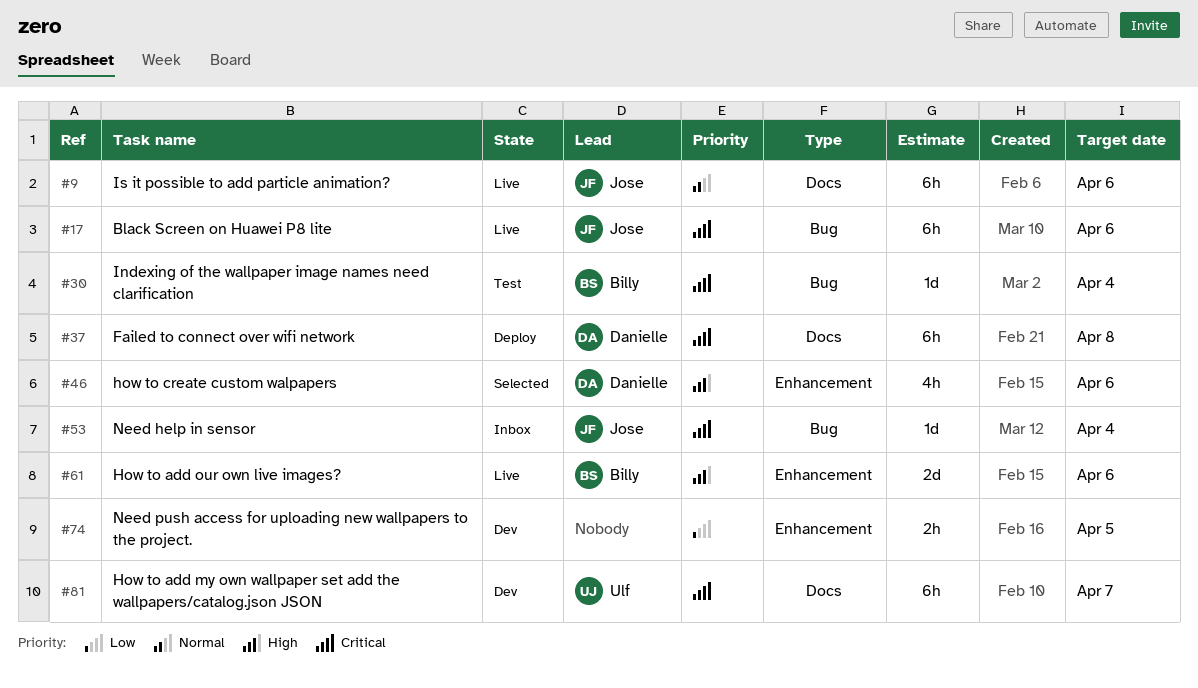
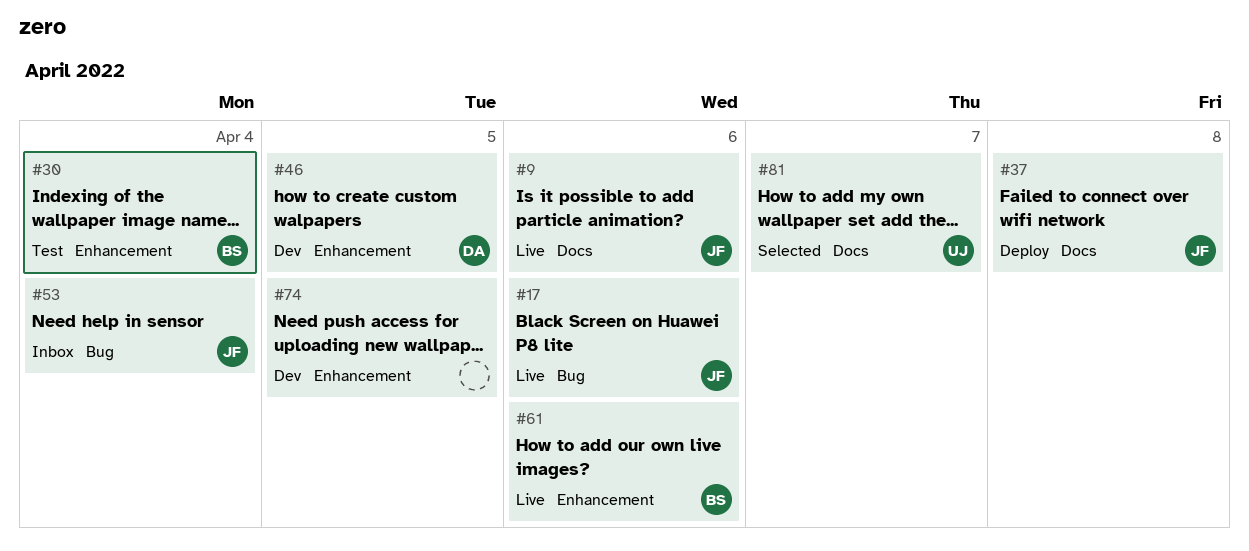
#30, label: Bug -> Enhancement
#37, owner: Danielle -> Jose
#46, status: Selected -> Dev
#46, due: Apr 6 -> Apr 5
#81, status: Dev -> Selected

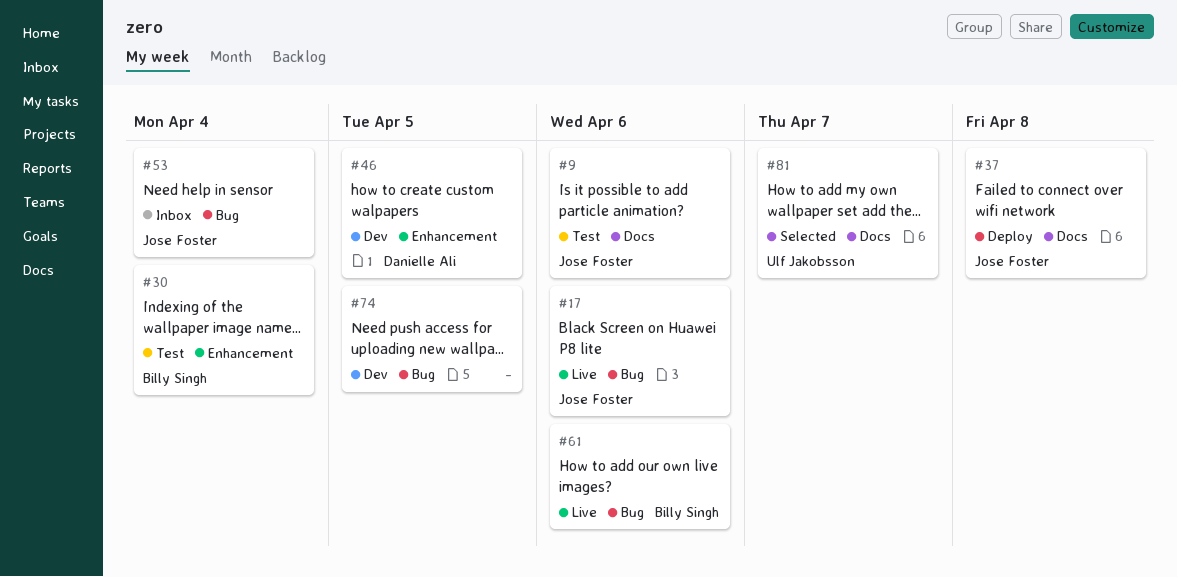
#9, status: Live -> Test
#61, label: Enhancement -> Bug
#74, label: Enhancement -> Bug

